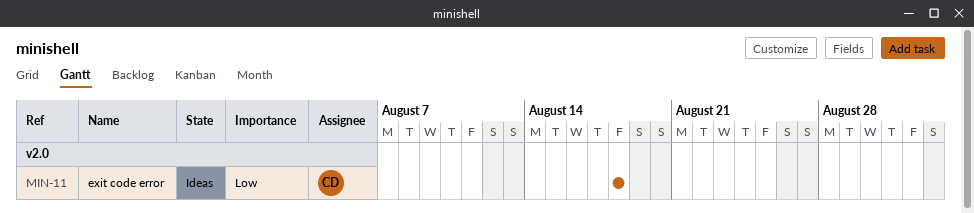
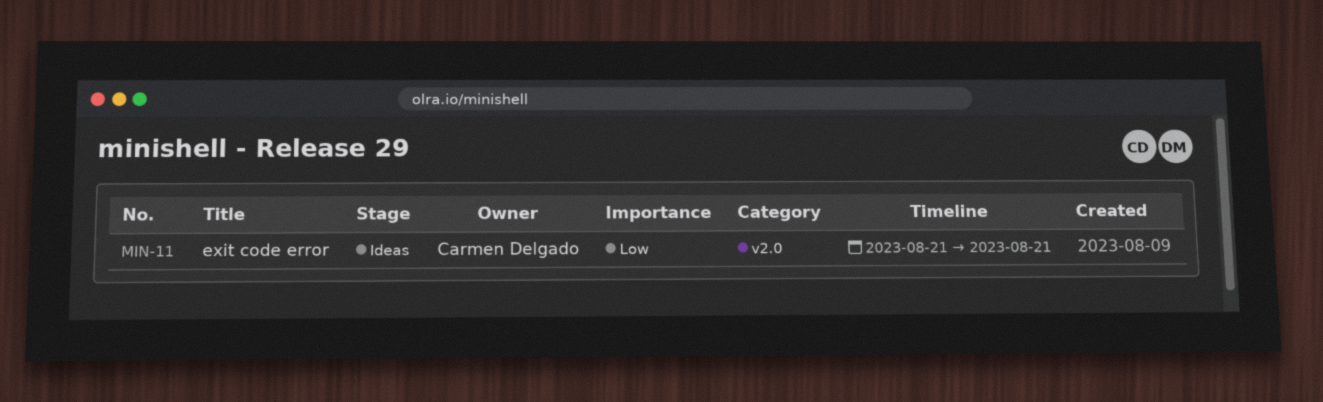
MIN-11, start: Aug 18 -> Aug 21
MIN-11, due: Aug 18 -> Aug 21

